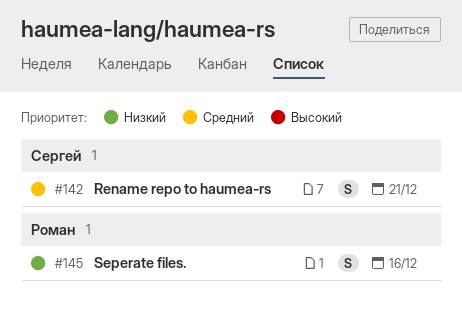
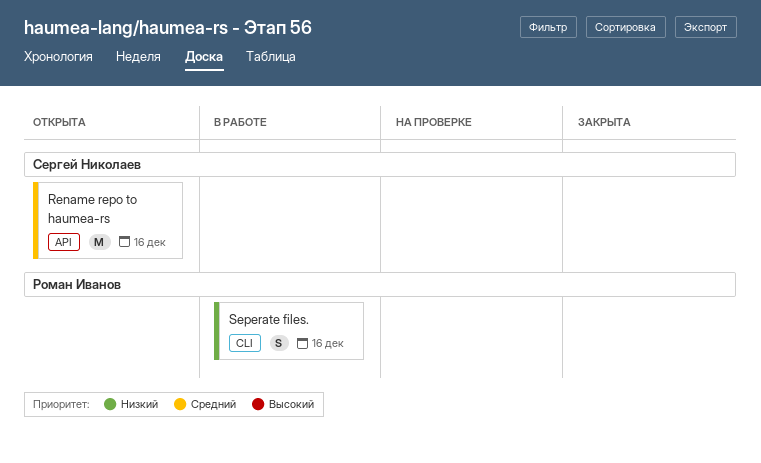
Rename repo to haumea-rs, estimate: S -> M
Rename repo to haumea-rs, due: Dec 21 -> Dec 16

